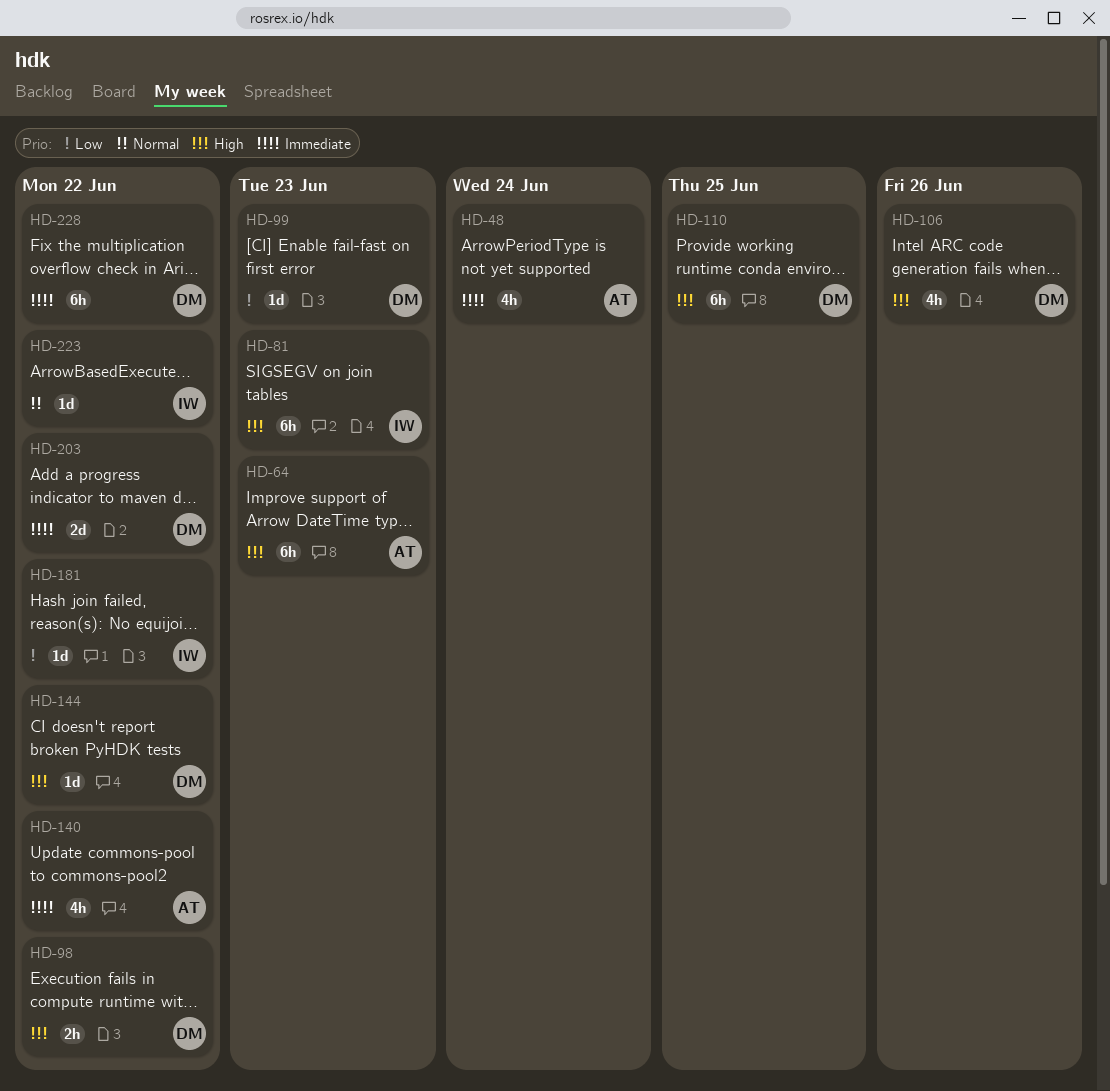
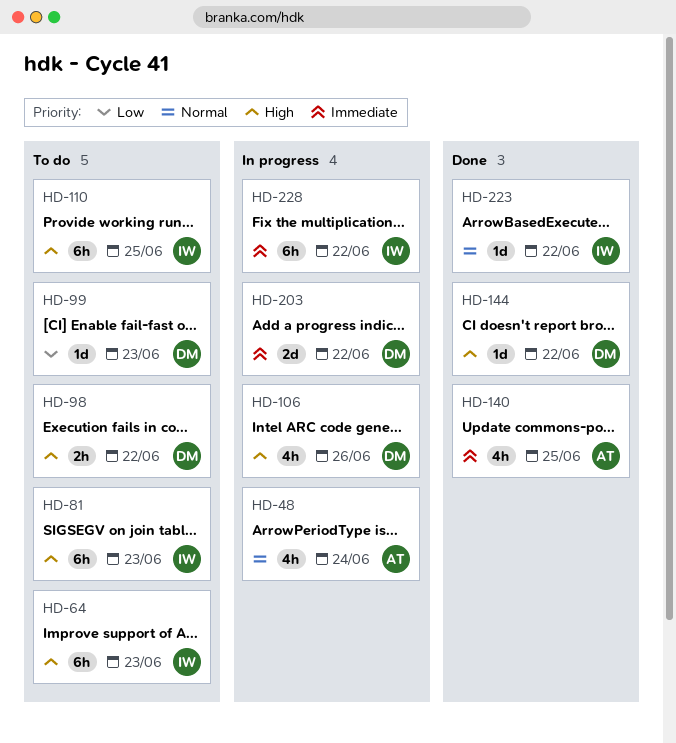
HD-48, priority: Immediate -> Normal
HD-64, owner: AT -> IW
HD-110, owner: DM -> IW
HD-140, due: Jun 22 -> Jun 25
HD-181: present -> none
HD-228, owner: DM -> IW

